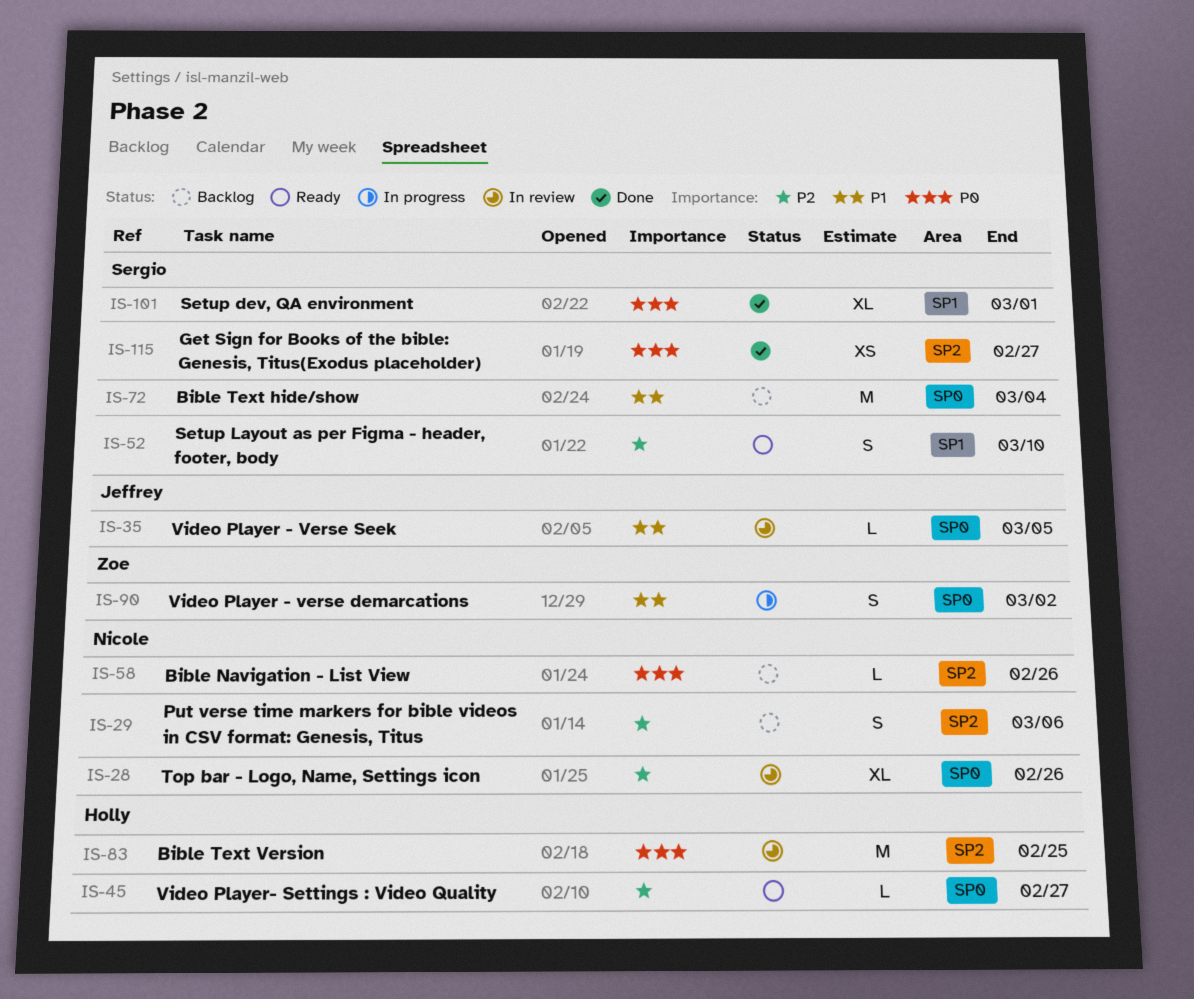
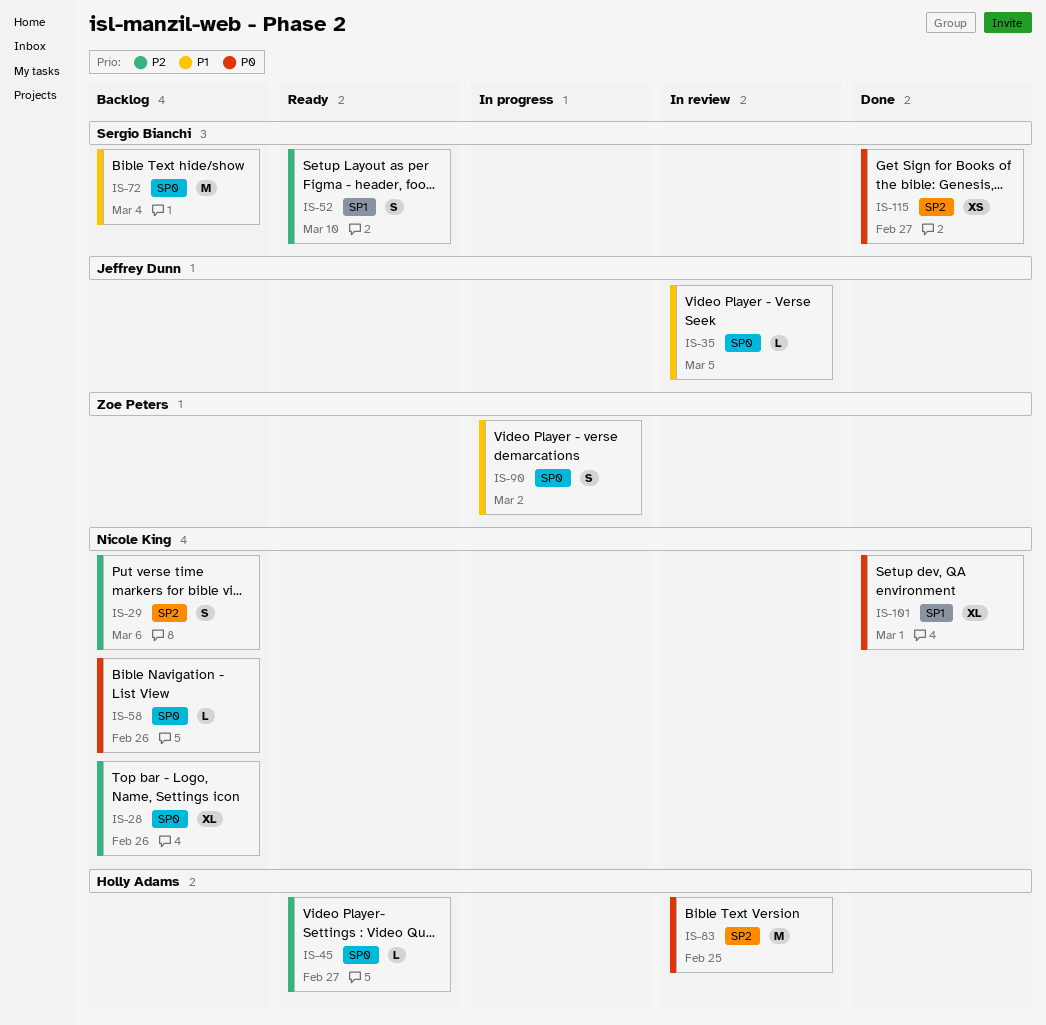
IS-28, status: In review -> Backlog
IS-58, label: SP2 -> SP0
IS-101, owner: Sergio Bianchi -> Nicole King

